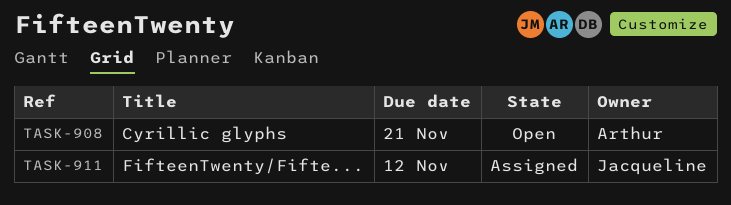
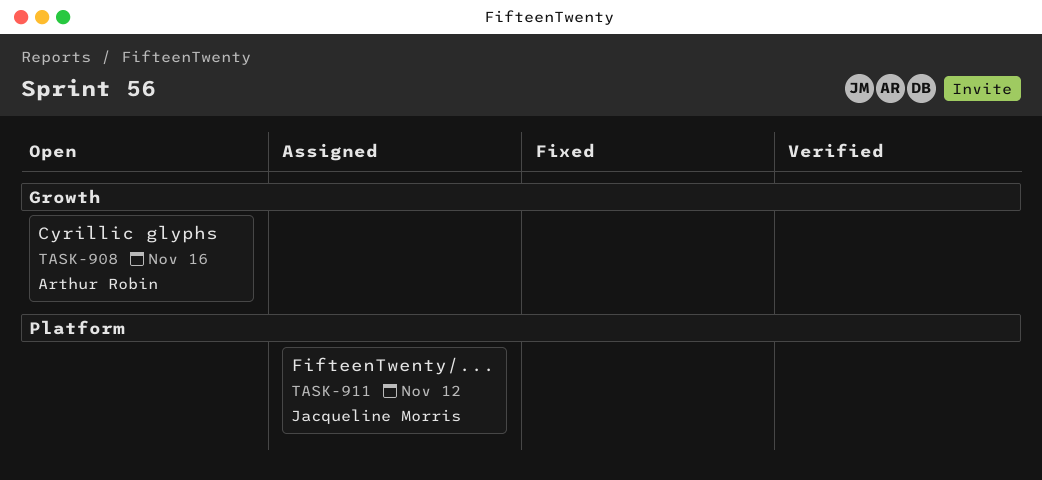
TASK-908, due: Nov 21 -> Nov 16

